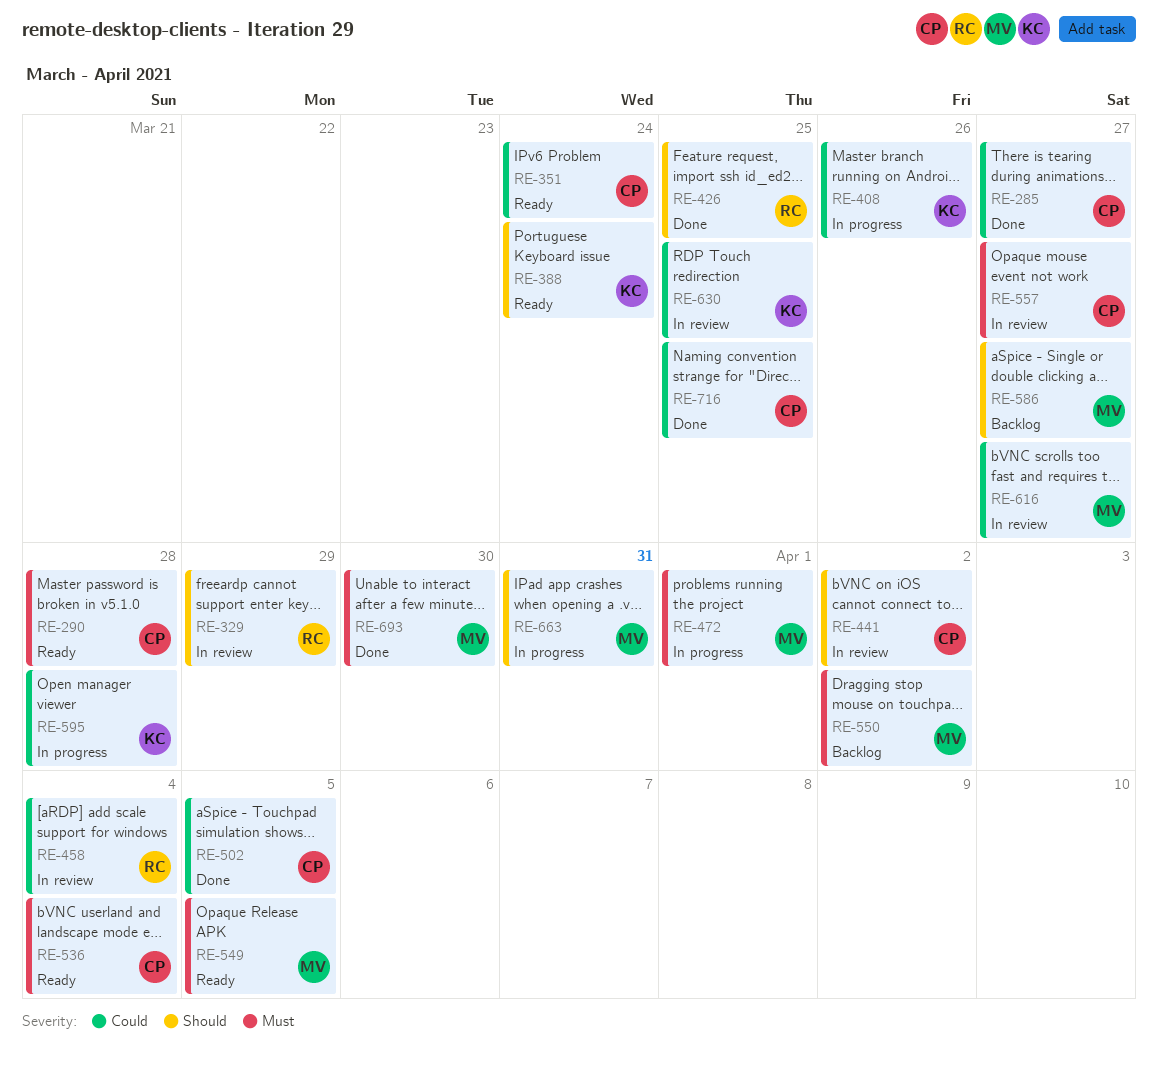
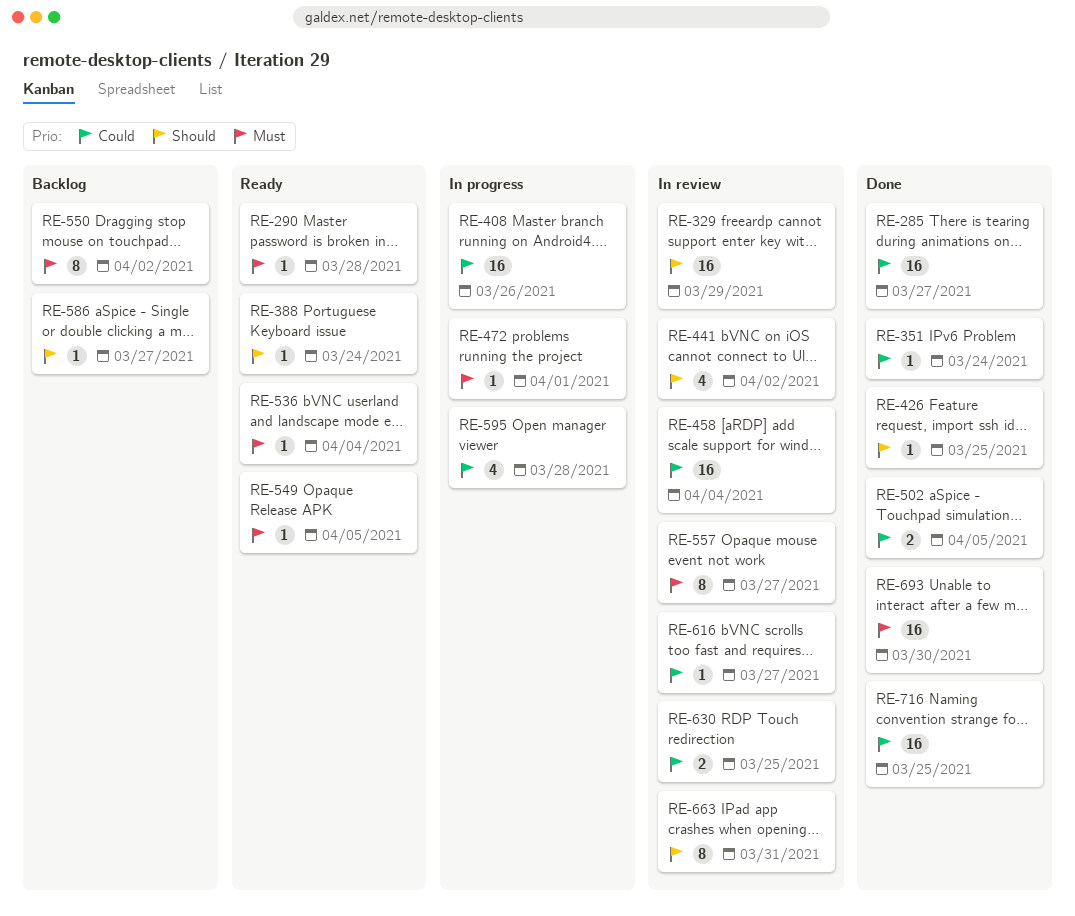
RE-351, status: Ready -> Done
RE-663, status: In progress -> In review

